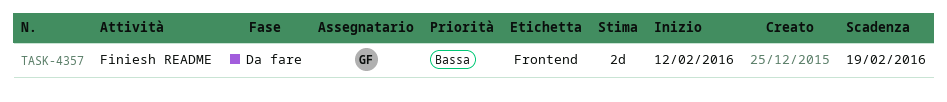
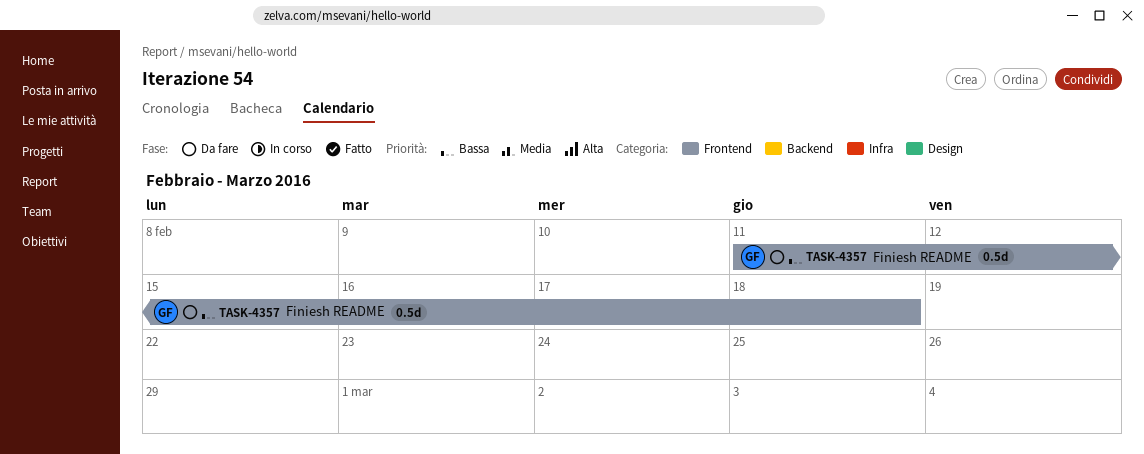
TASK-4357, estimate: 2d -> 0.5d
TASK-4357, start: Feb 12 -> Feb 11
TASK-4357, due: Feb 19 -> Feb 18

